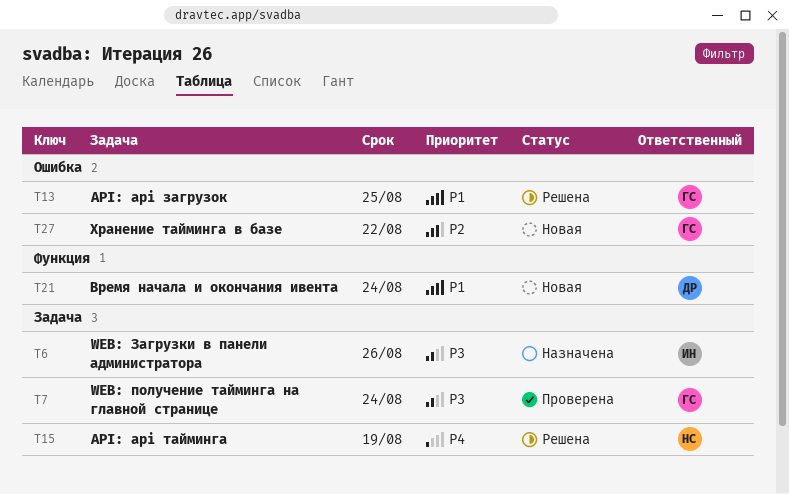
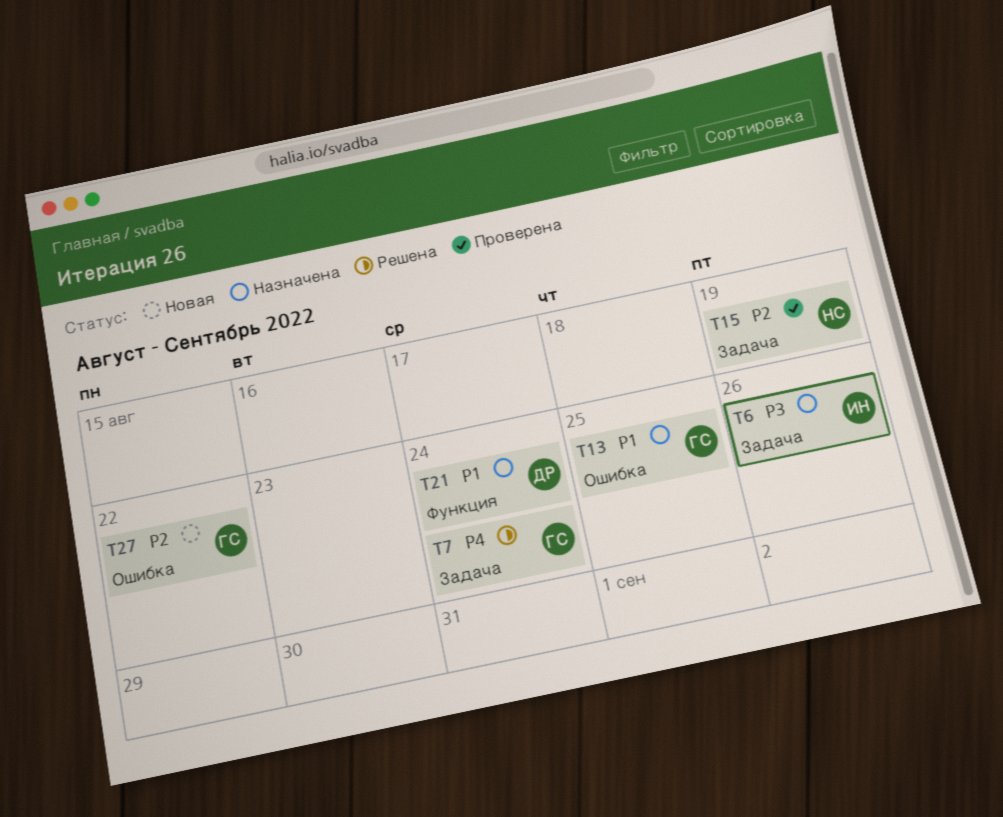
T7, status: Проверена -> Решена
T7, priority: P3 -> P4
T13, status: Решена -> Назначена
T15, status: Решена -> Проверена
T15, priority: P4 -> P2
T21, status: Новая -> Назначена

